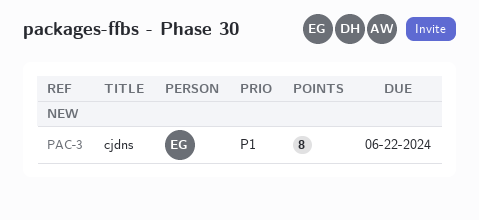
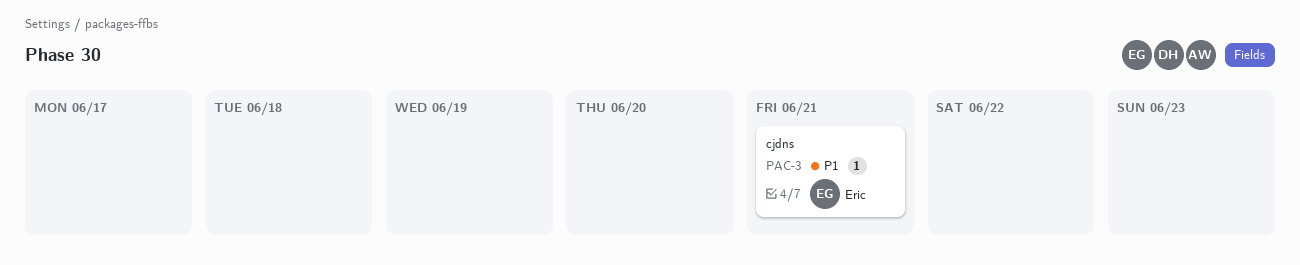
PAC-3, estimate: 8 -> 1
PAC-3, due: Jun 22 -> Jun 21

